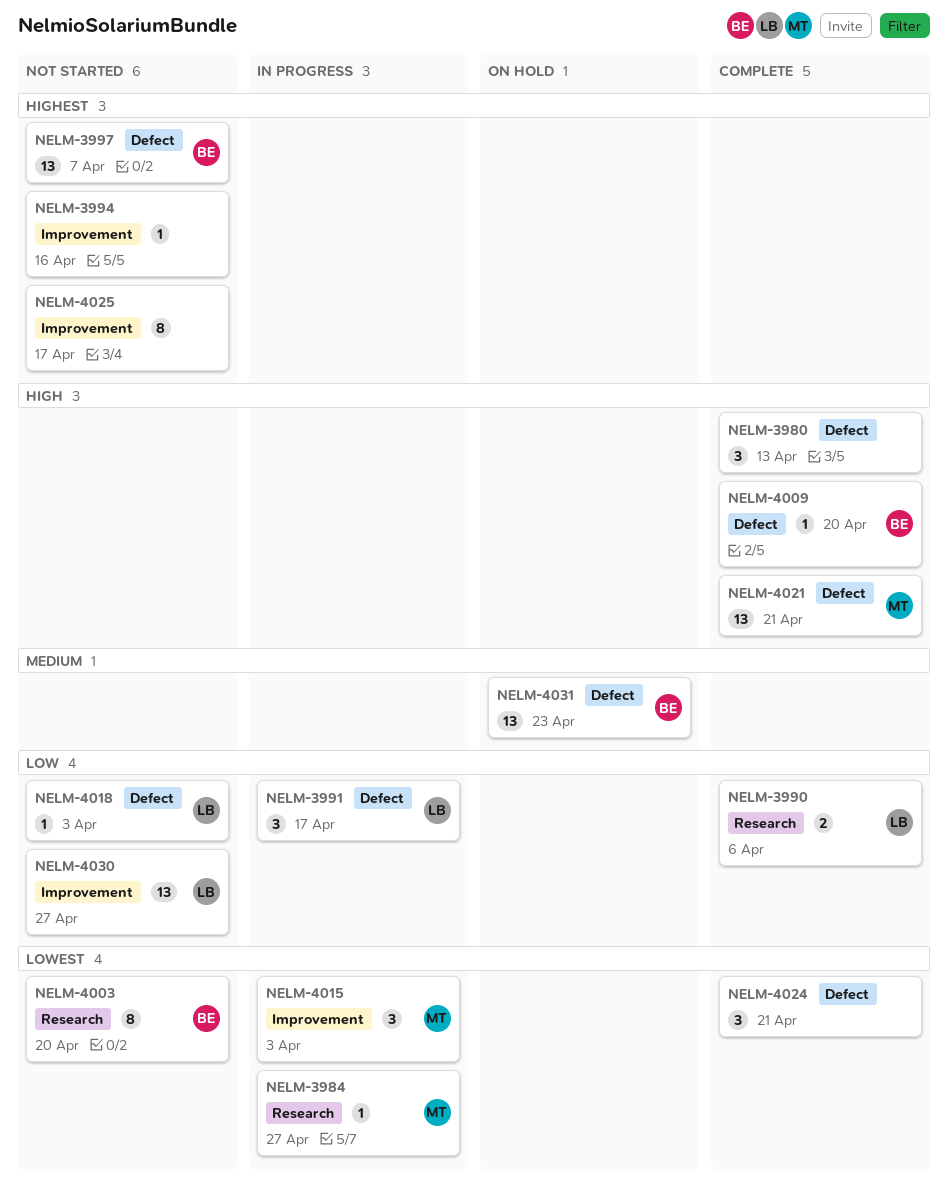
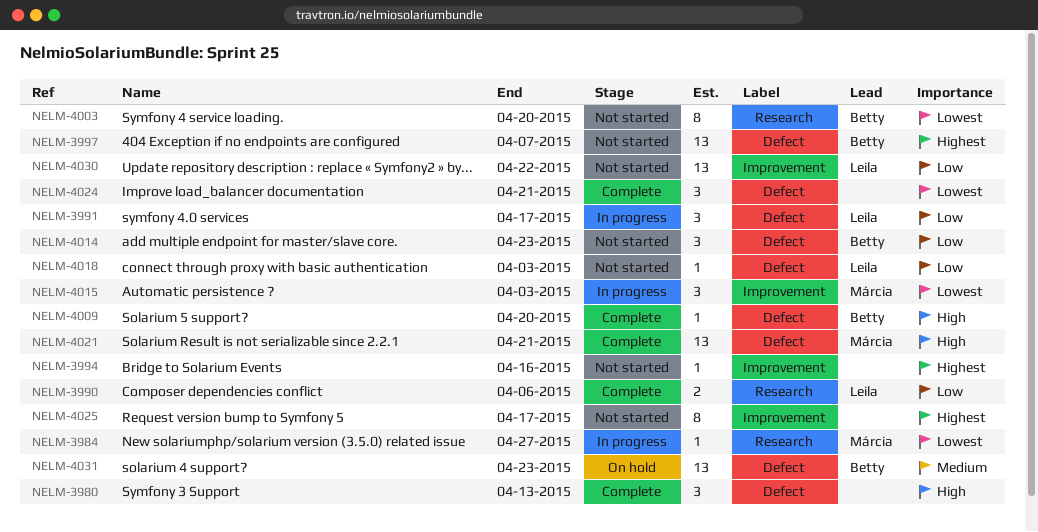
NELM-4014: none -> present
NELM-4030, due: Apr 27 -> Apr 22

